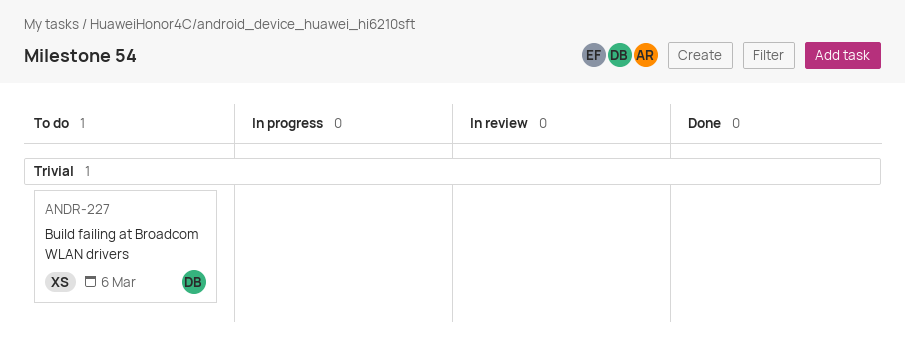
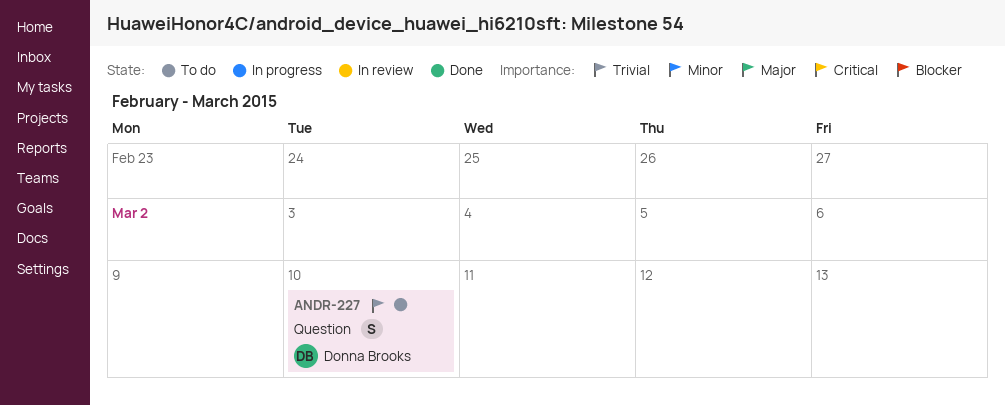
ANDR-227, estimate: XS -> S
ANDR-227, due: Mar 6 -> Mar 10

